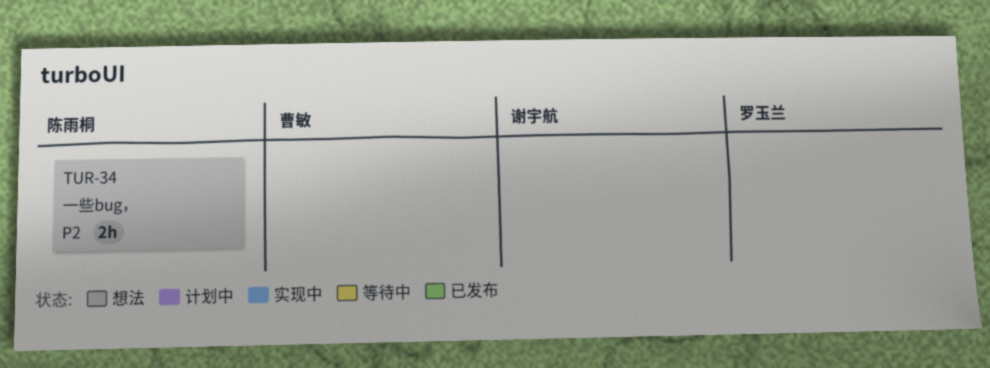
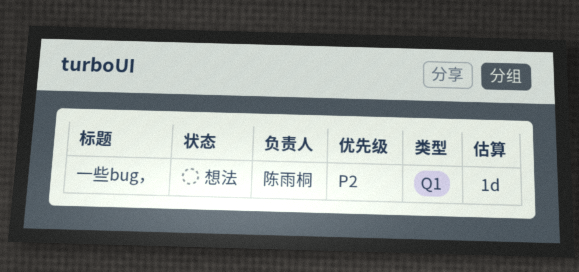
一些bug，, estimate: 2h -> 1d

